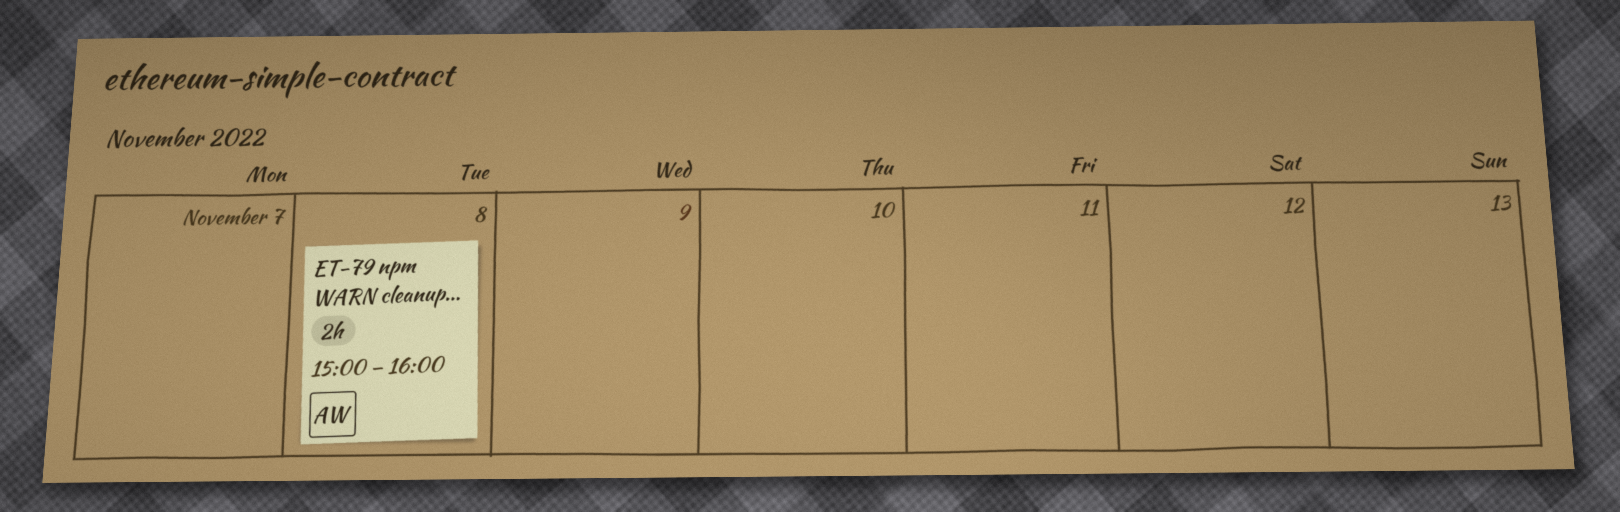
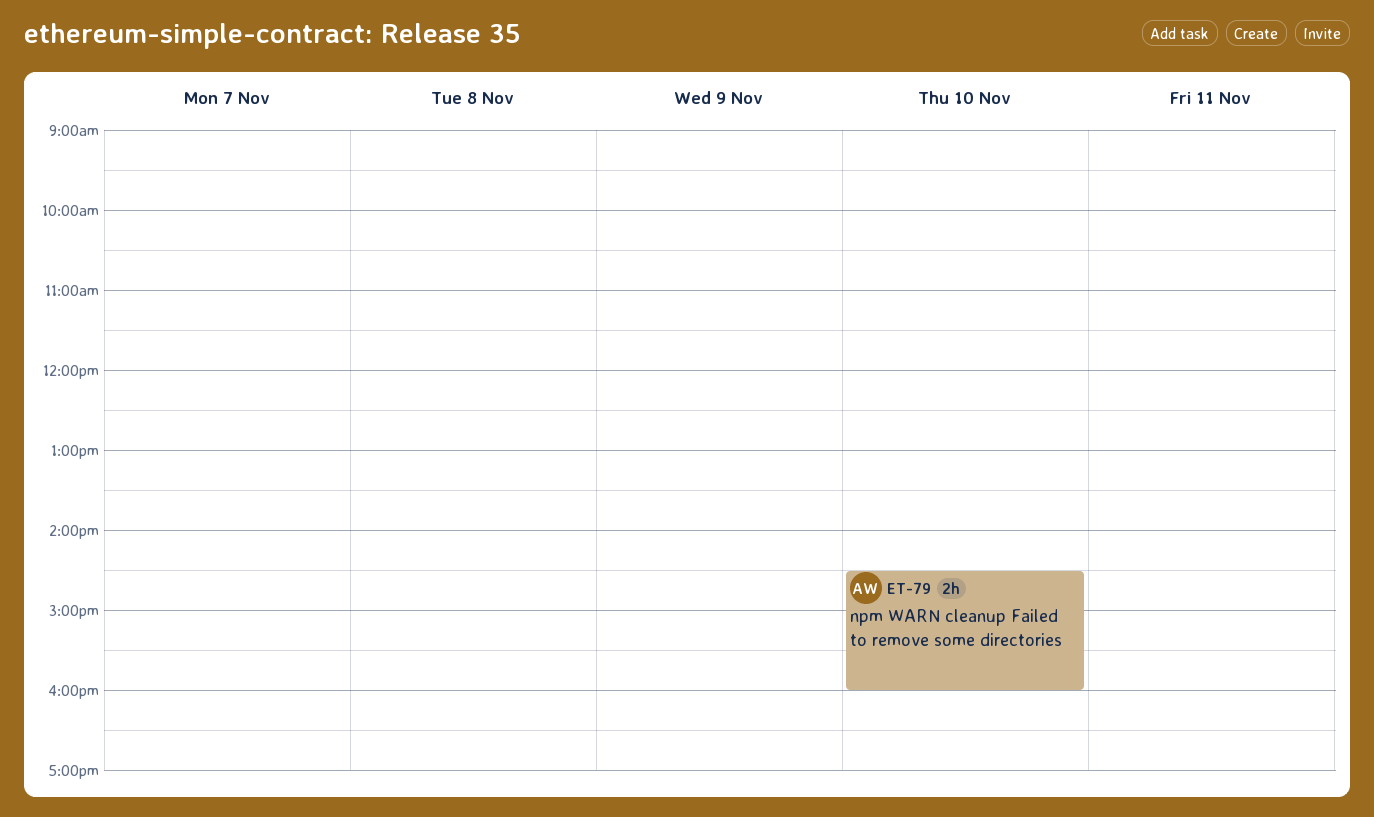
ET-79, day: Nov 8 -> Nov 10
ET-79, begins: 15:00 -> 14:30

